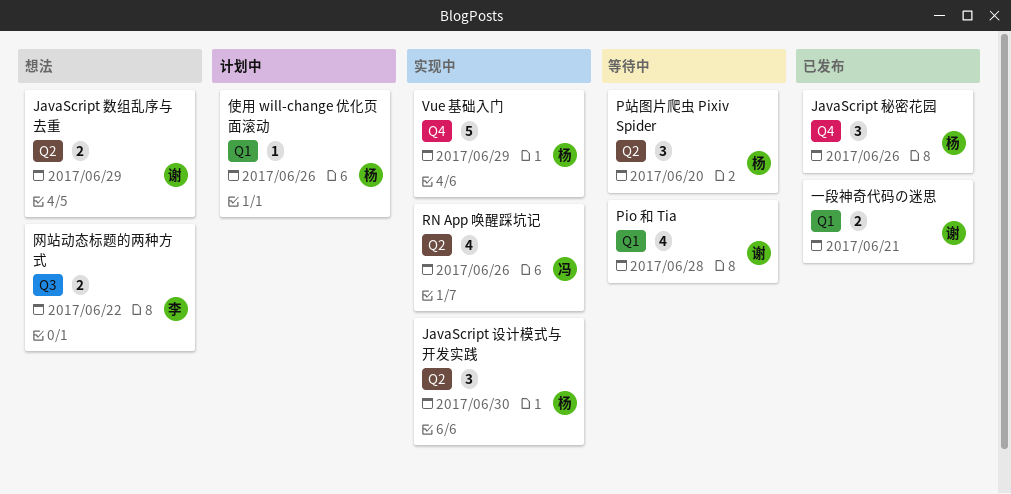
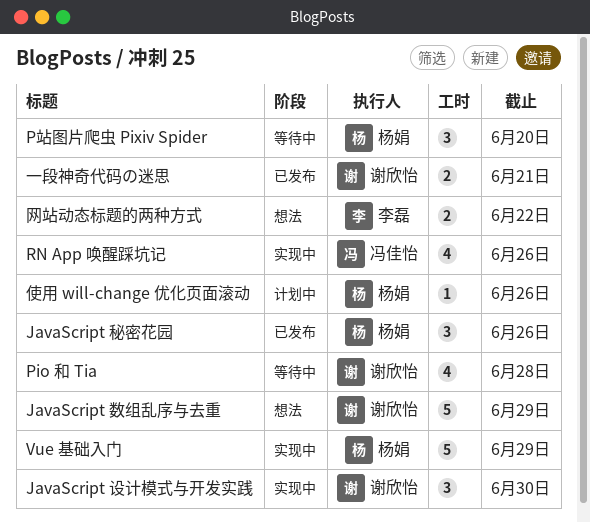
JavaScript 数组乱序与去重, estimate: 2 -> 5
JavaScript 设计模式与开发实践, owner: 杨娟 -> 谢欣怡

